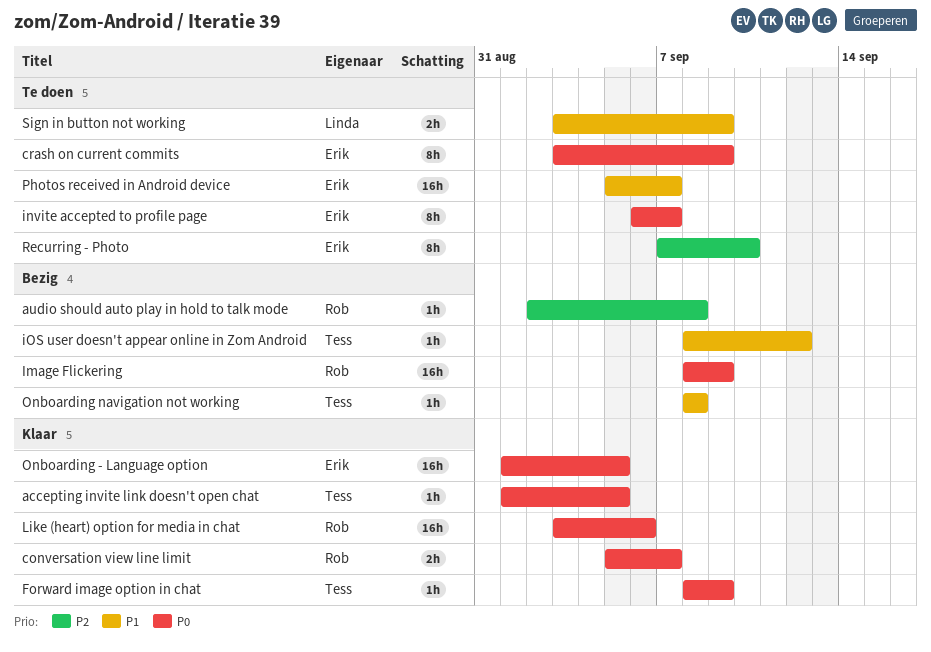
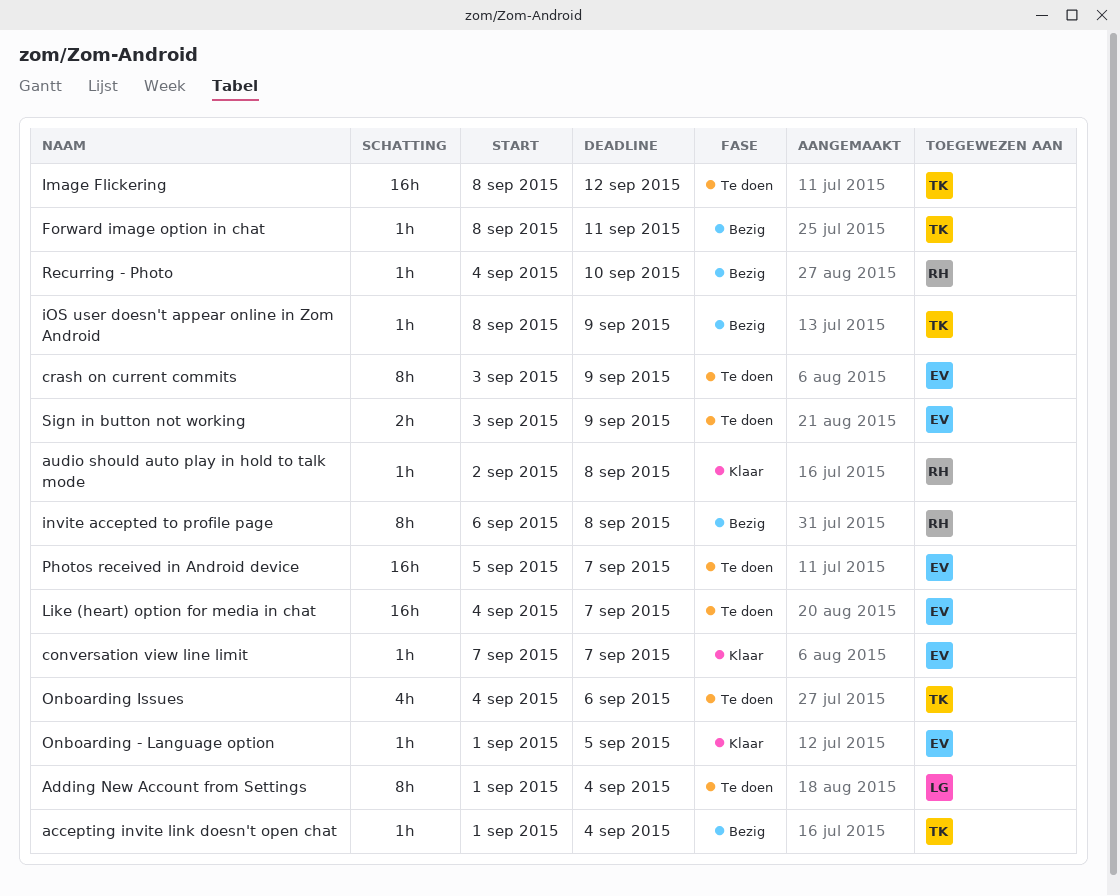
accepting invite link doesn't open chat, status: Klaar -> Bezig
accepting invite link doesn't open chat, due: Sep 5 -> Sep 4
Adding New Account from Settings: none -> present
audio should auto play in hold to talk mode, status: Bezig -> Klaar
conversation view line limit, owner: Rob -> Erik
conversation view line limit, estimate: 2h -> 1h
conversation view line limit, start: Sep 5 -> Sep 7
Forward image option in chat, status: Klaar -> Bezig
Forward image option in chat, due: Sep 9 -> Sep 11
Image Flickering, status: Bezig -> Te doen
Image Flickering, owner: Rob -> Tess
Image Flickering, due: Sep 9 -> Sep 12
invite accepted to profile page, status: Te doen -> Bezig
invite accepted to profile page, owner: Erik -> Rob
invite accepted to profile page, due: Sep 7 -> Sep 8
iOS user doesn't appear online in Zom Android, due: Sep 12 -> Sep 9
Like (heart) option for media in chat, status: Klaar -> Te doen
Like (heart) option for media in chat, owner: Rob -> Erik
Like (heart) option for media in chat, start: Sep 3 -> Sep 4
Like (heart) option for media in chat, due: Sep 6 -> Sep 7
Onboarding - Language option, estimate: 16h -> 1h
Onboarding Issues: none -> present
Onboarding navigation not working: present -> none
Recurring - Photo, status: Te doen -> Bezig
Recurring - Photo, owner: Erik -> Rob
Recurring - Photo, estimate: 8h -> 1h
Recurring - Photo, start: Sep 7 -> Sep 4
Sign in button not working, owner: Linda -> Erik

